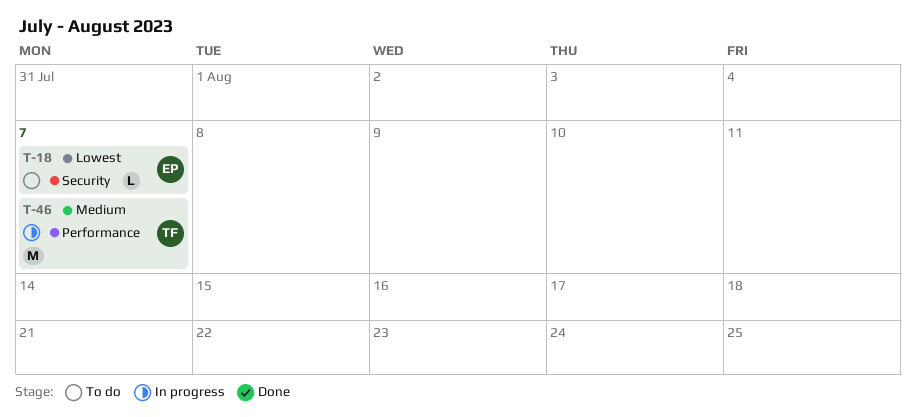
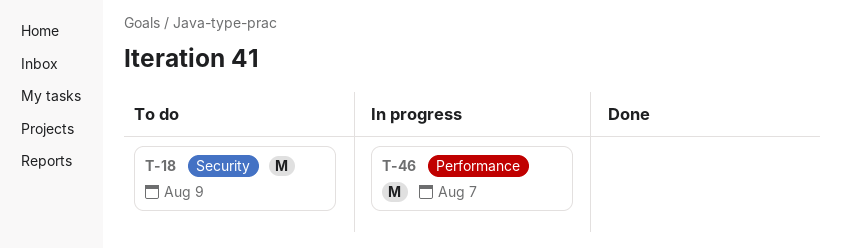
T-18, estimate: L -> M
T-18, due: Aug 7 -> Aug 9

